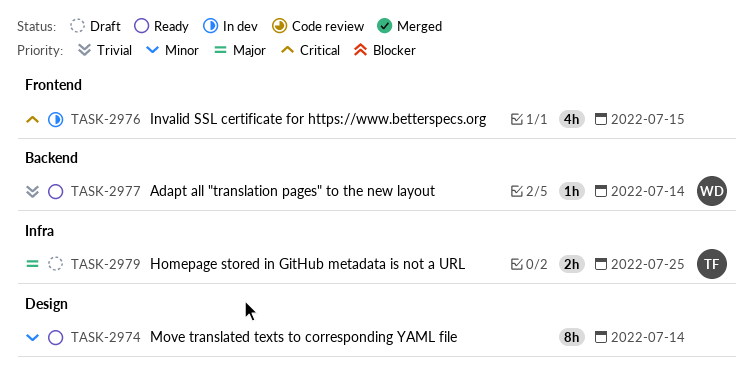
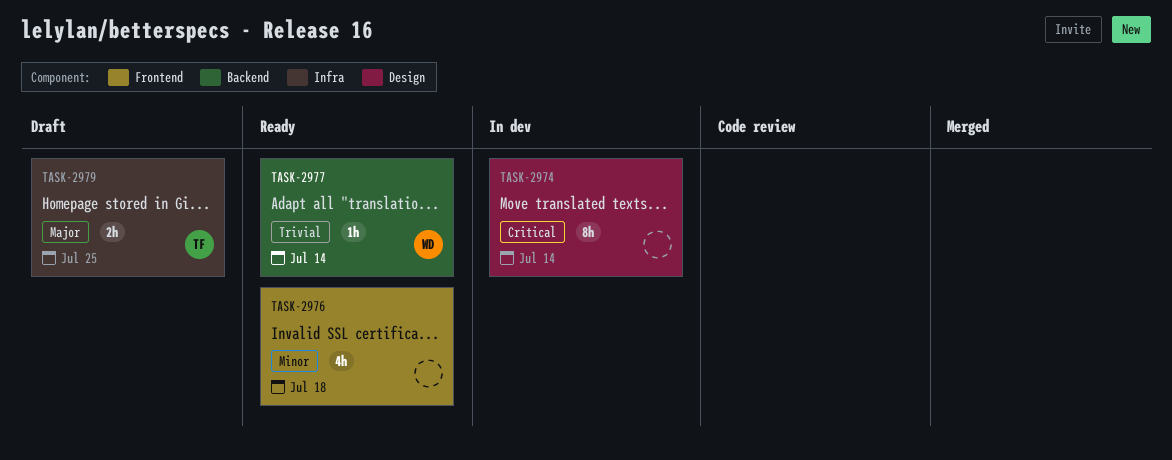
TASK-2974, status: Ready -> In dev
TASK-2974, priority: Minor -> Critical
TASK-2976, status: In dev -> Ready
TASK-2976, priority: Critical -> Minor
TASK-2976, due: Jul 15 -> Jul 18

